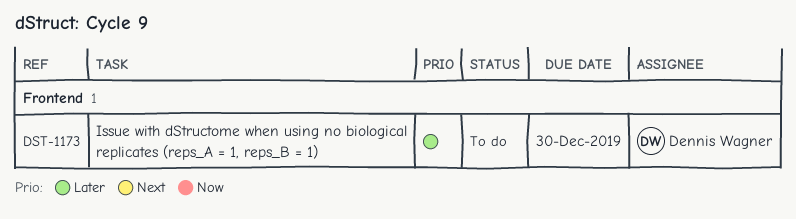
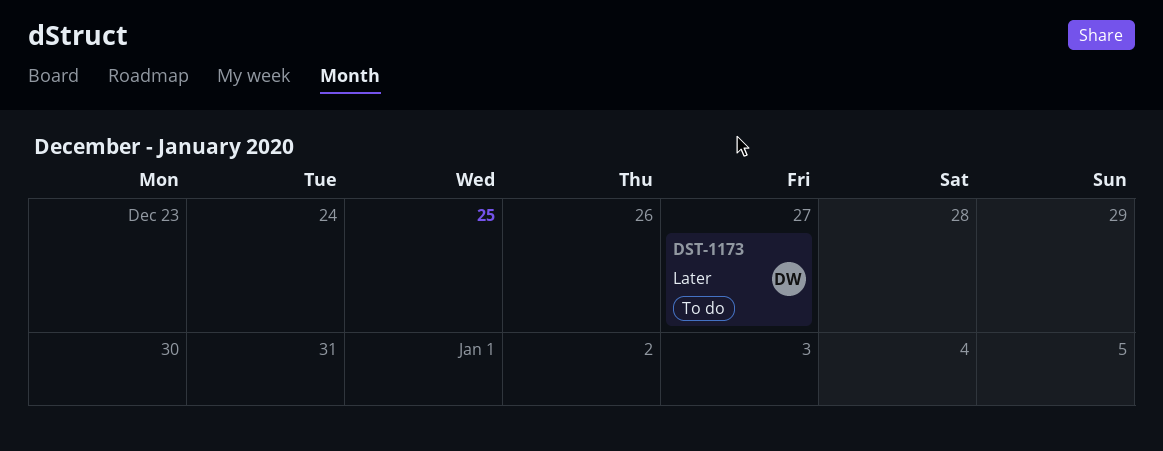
DST-1173, due: Dec 30 -> Dec 27

